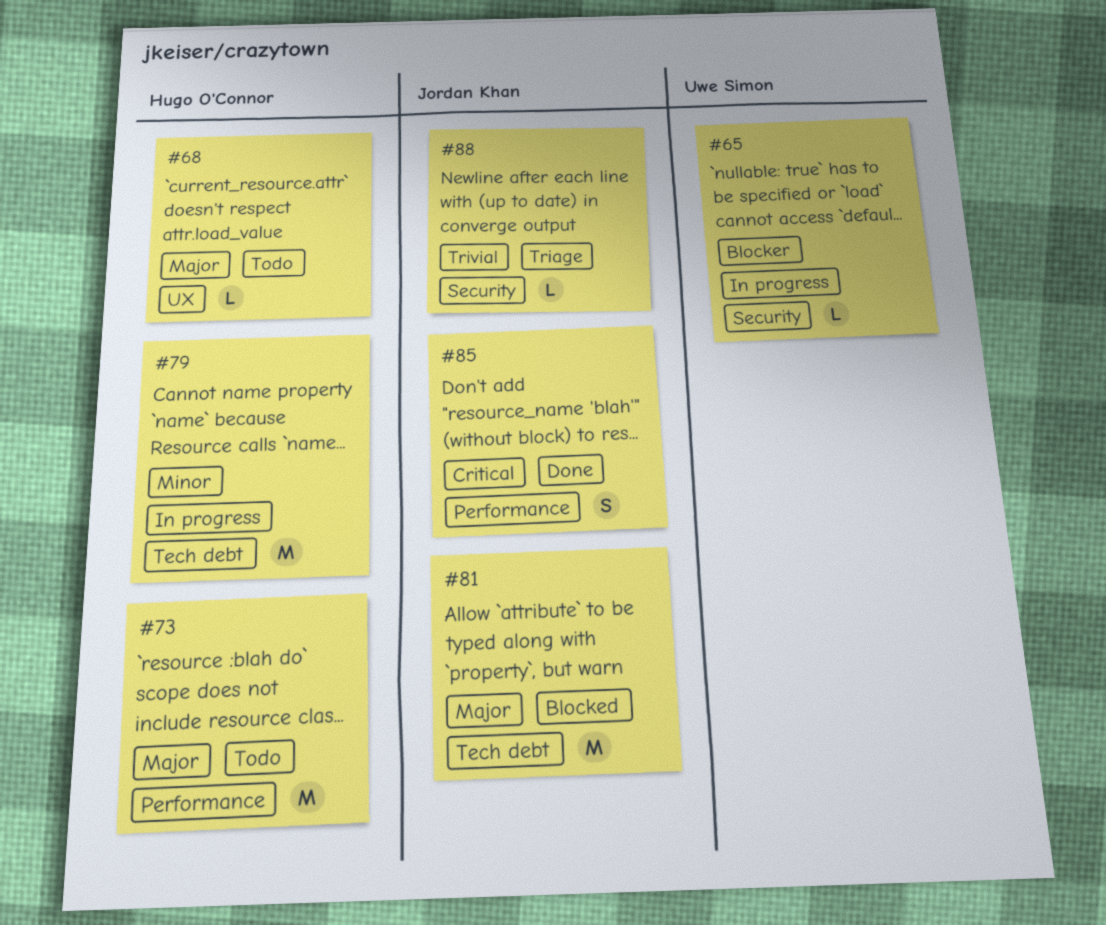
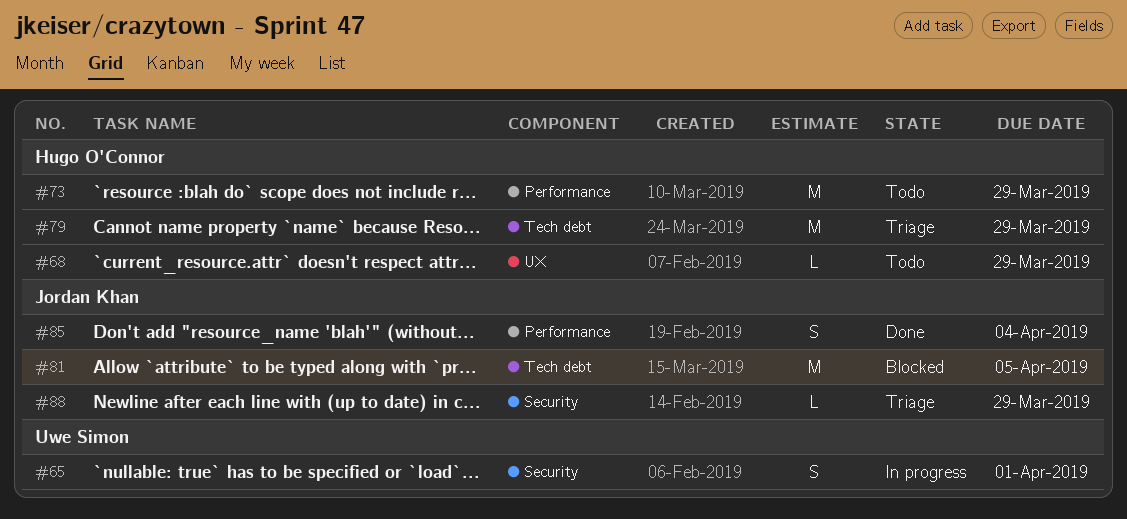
#65, estimate: L -> S
#79, status: In progress -> Triage

